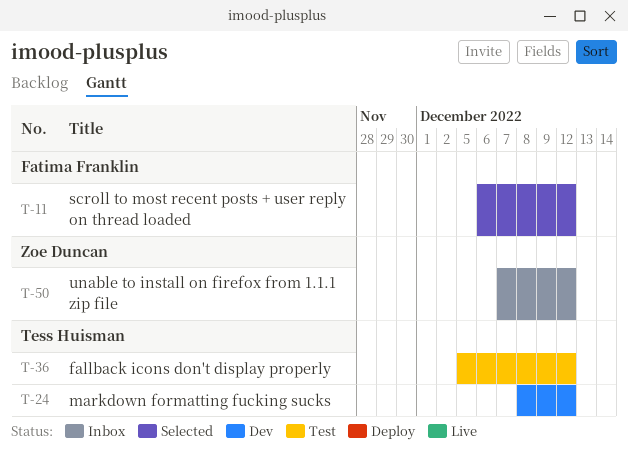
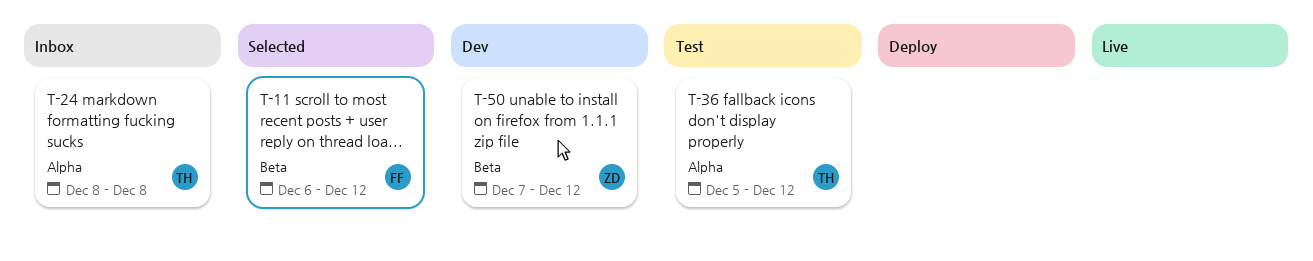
T-24, status: Dev -> Inbox
T-24, due: Dec 12 -> Dec 8
T-50, status: Inbox -> Dev

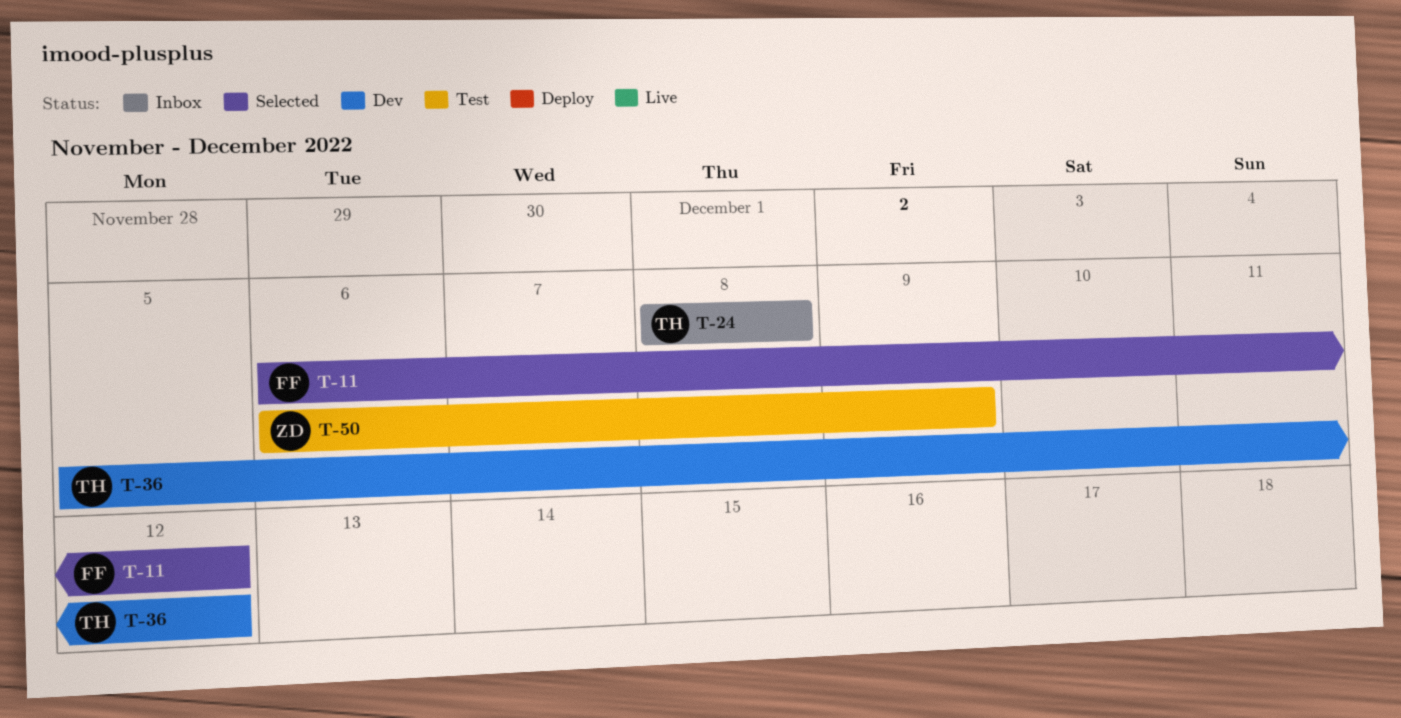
T-36, status: Test -> Dev
T-50, status: Dev -> Test
T-50, start: Dec 7 -> Dec 6
T-50, due: Dec 12 -> Dec 9

